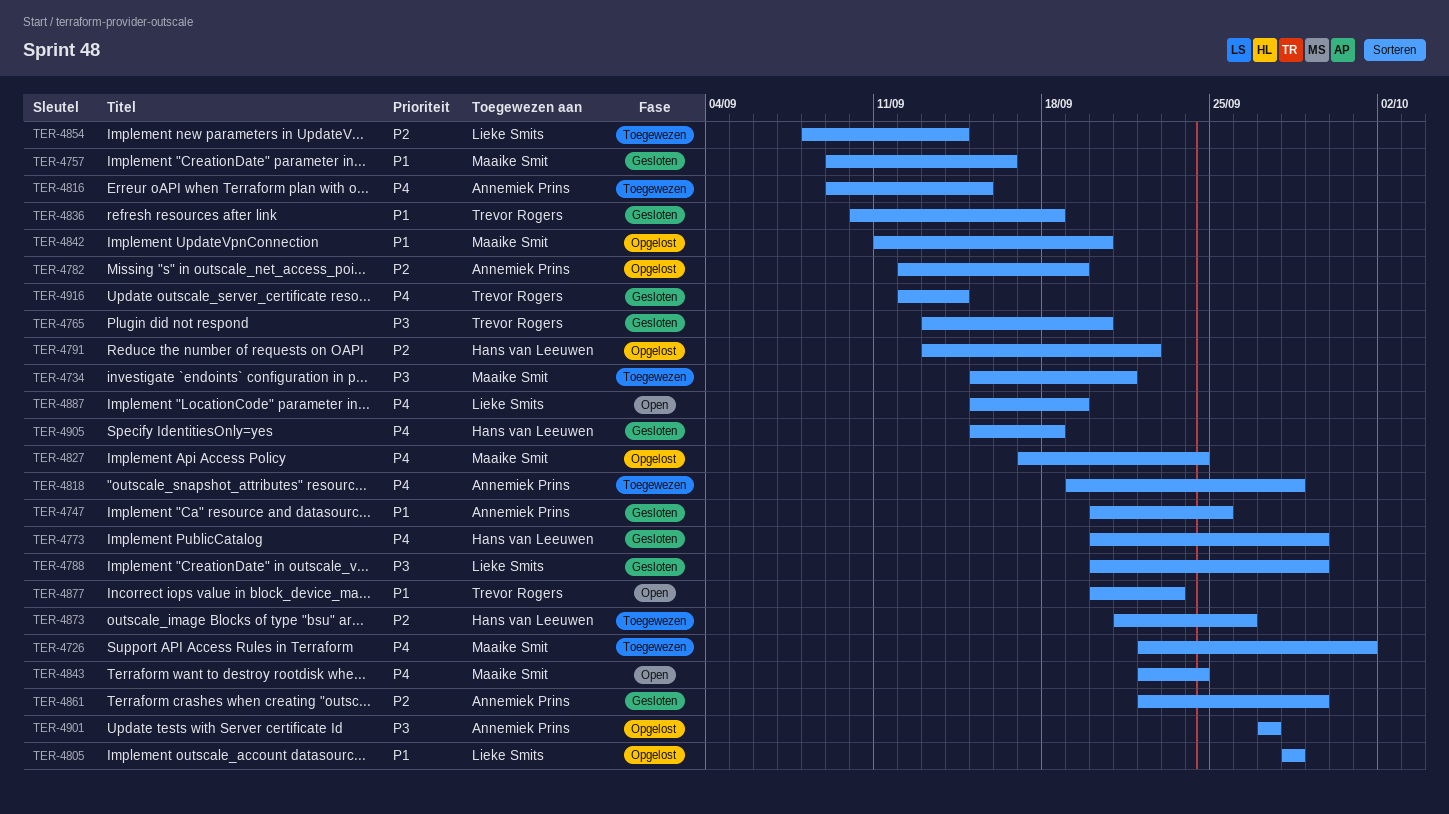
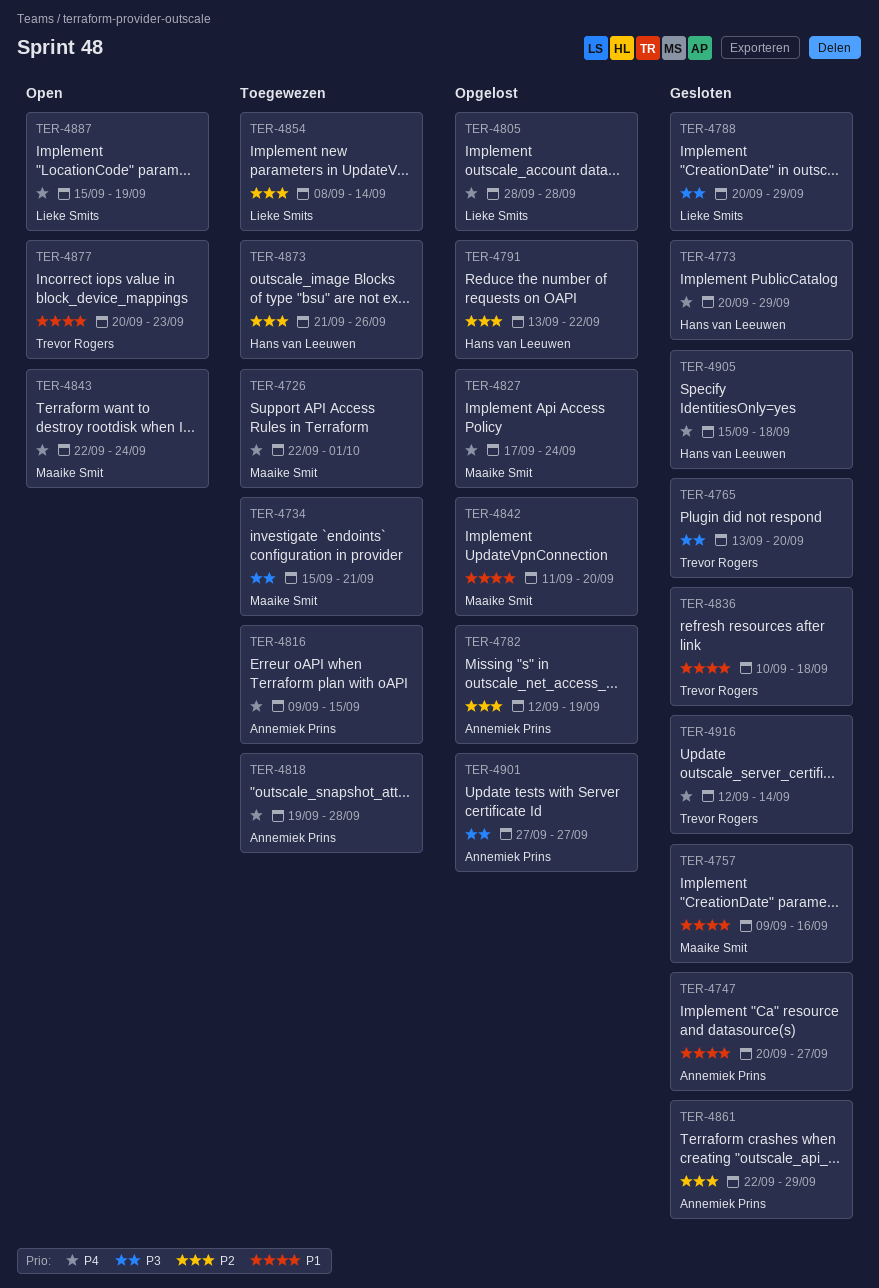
TER-4747, due: Sep 25 -> Sep 27
TER-4805, priority: P1 -> P4

